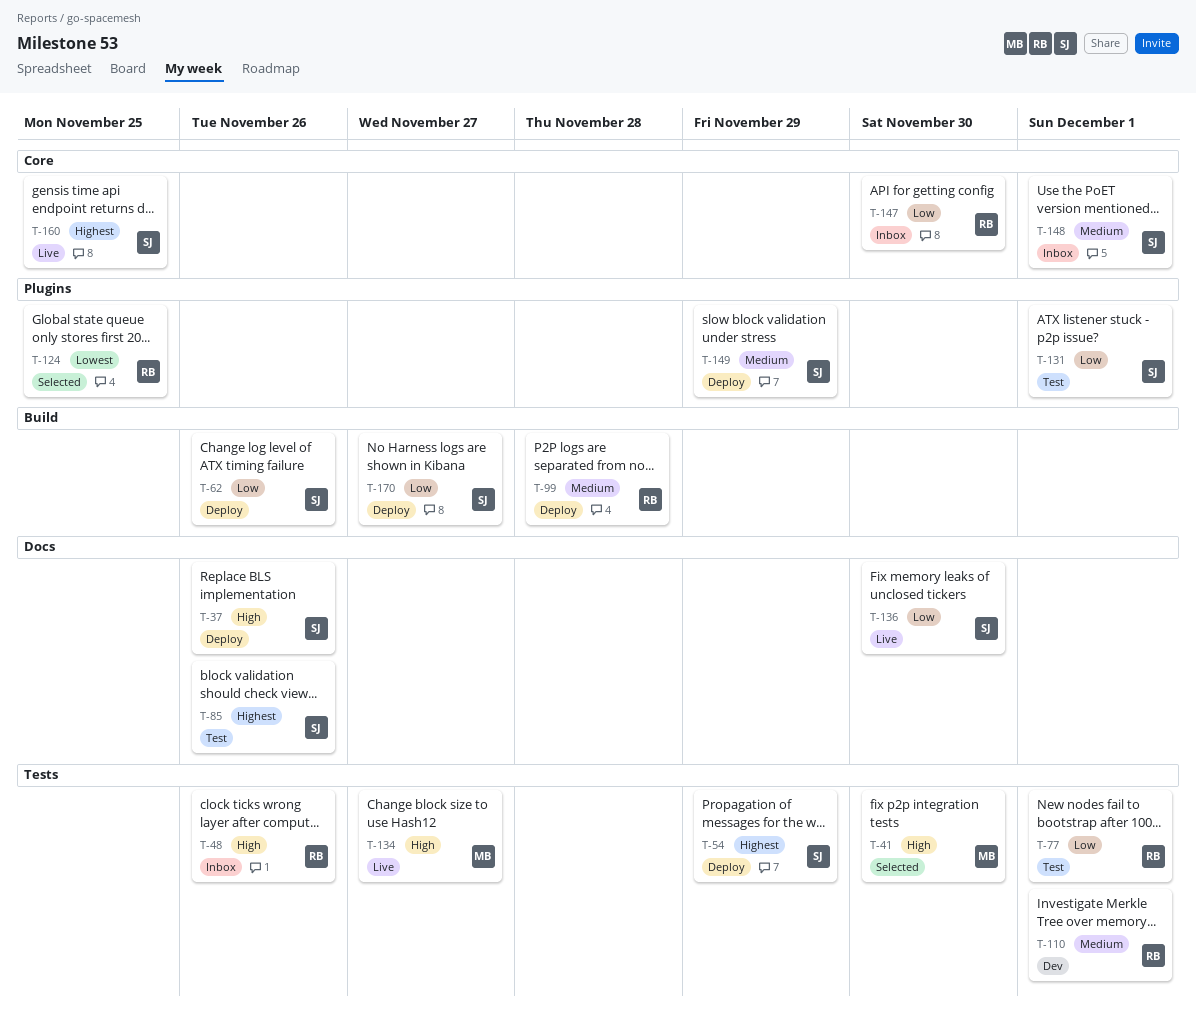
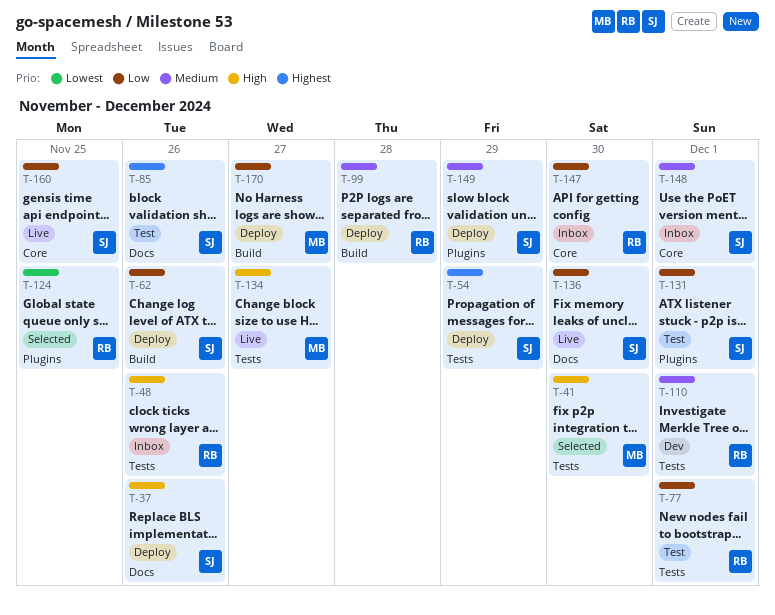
T-160, priority: Highest -> Low
T-170, owner: SJ -> MB

